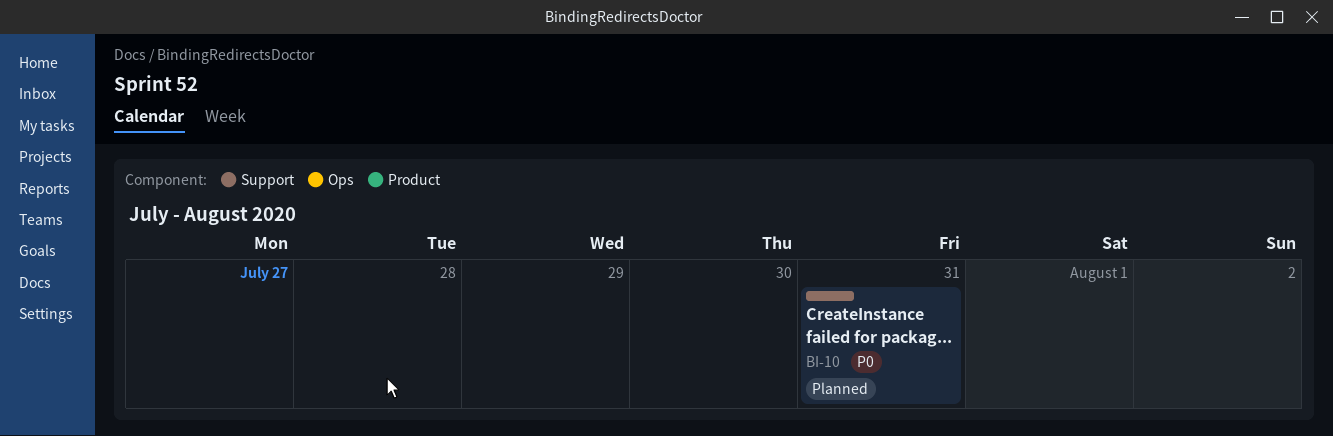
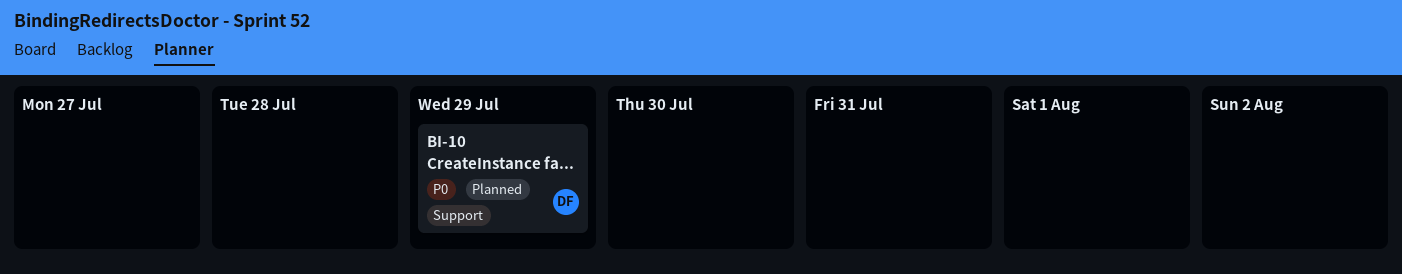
BI-10, due: Jul 31 -> Jul 29

